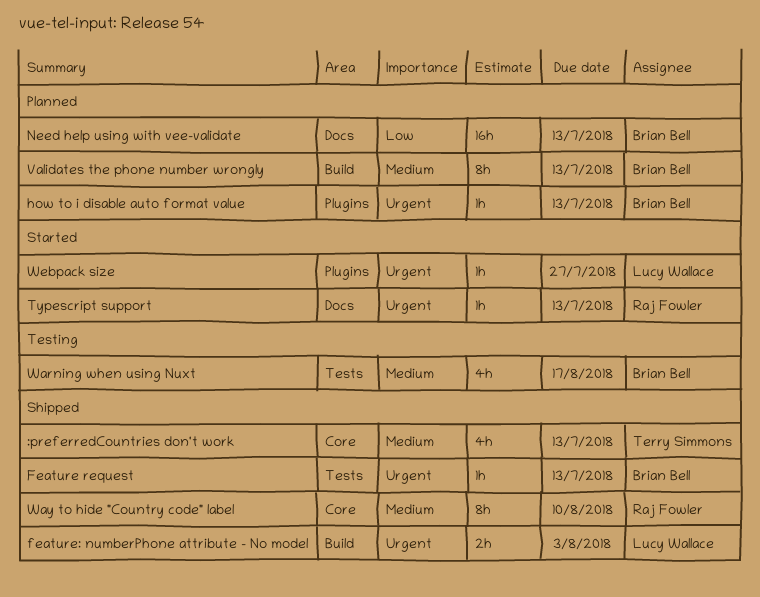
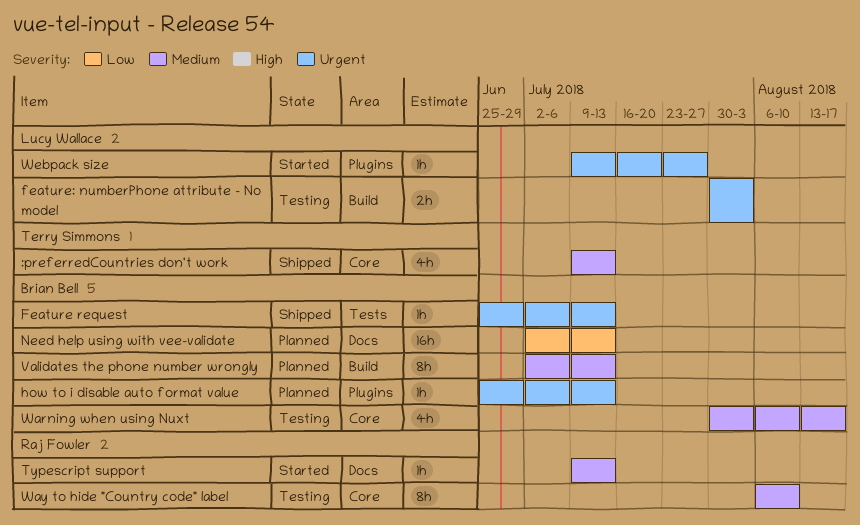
feature: numberPhone attribute - No model, status: Shipped -> Testing
Typescript support, priority: Urgent -> Medium
Warning when using Nuxt, label: Tests -> Core
Way to hide "Country code" label, status: Shipped -> Testing

